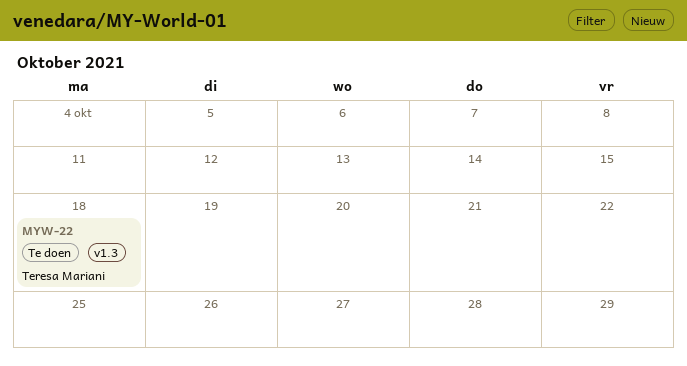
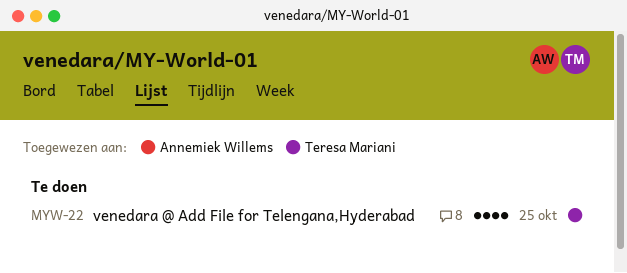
MYW-22, due: Oct 18 -> Oct 25

